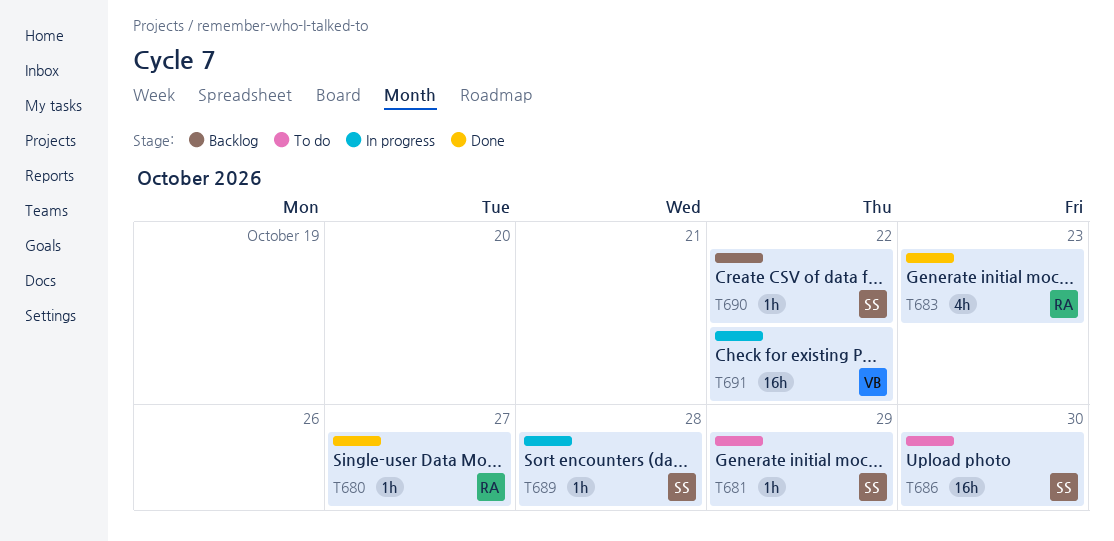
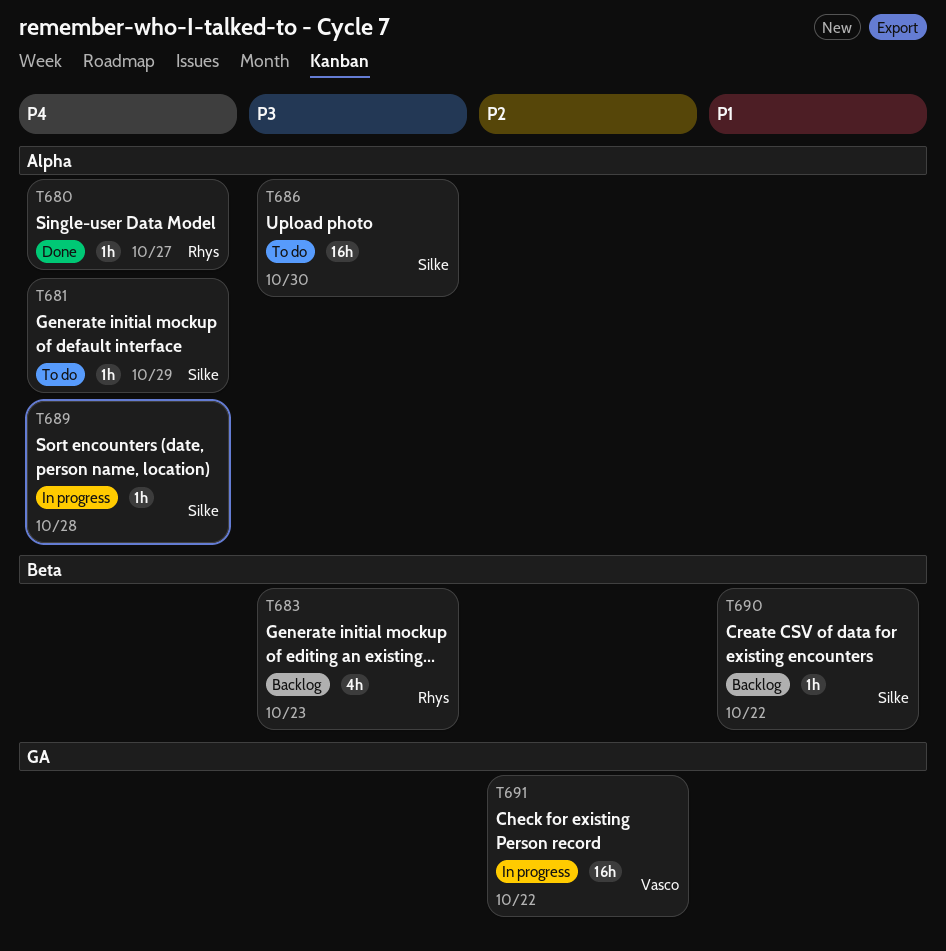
T683, status: Done -> Backlog

